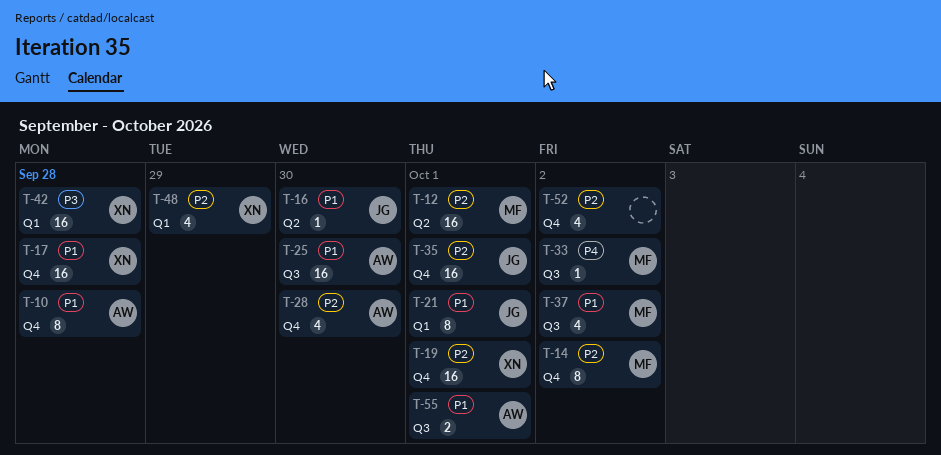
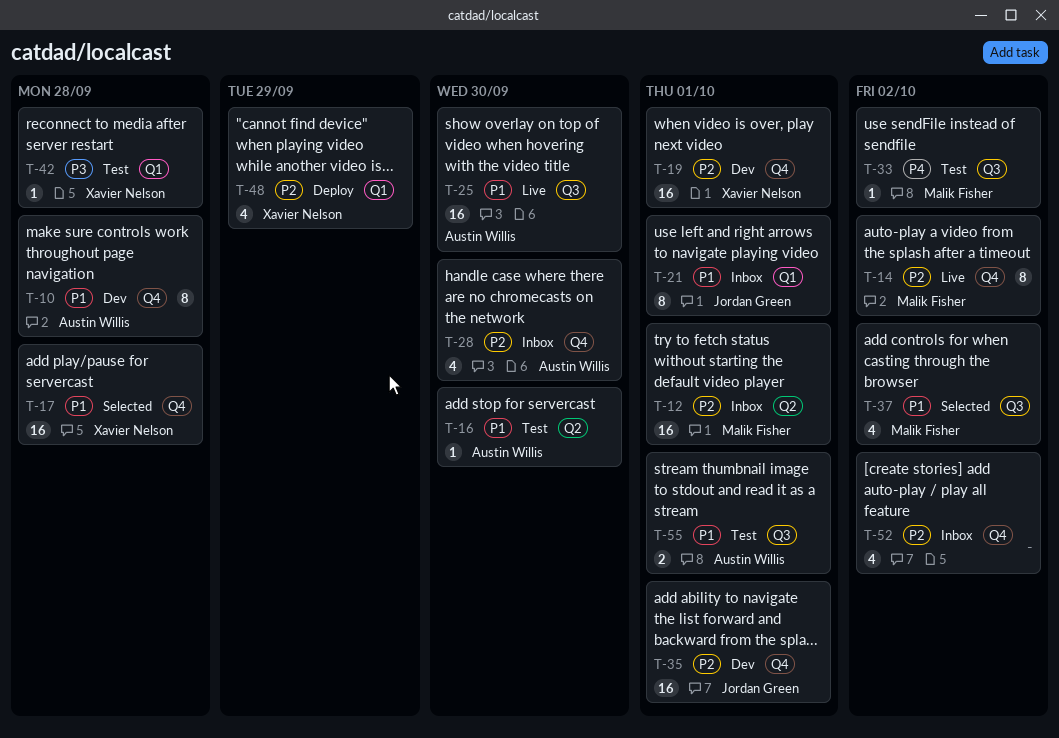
T-16, owner: Jordan Green -> Austin Willis
T-42, estimate: 16 -> 1

